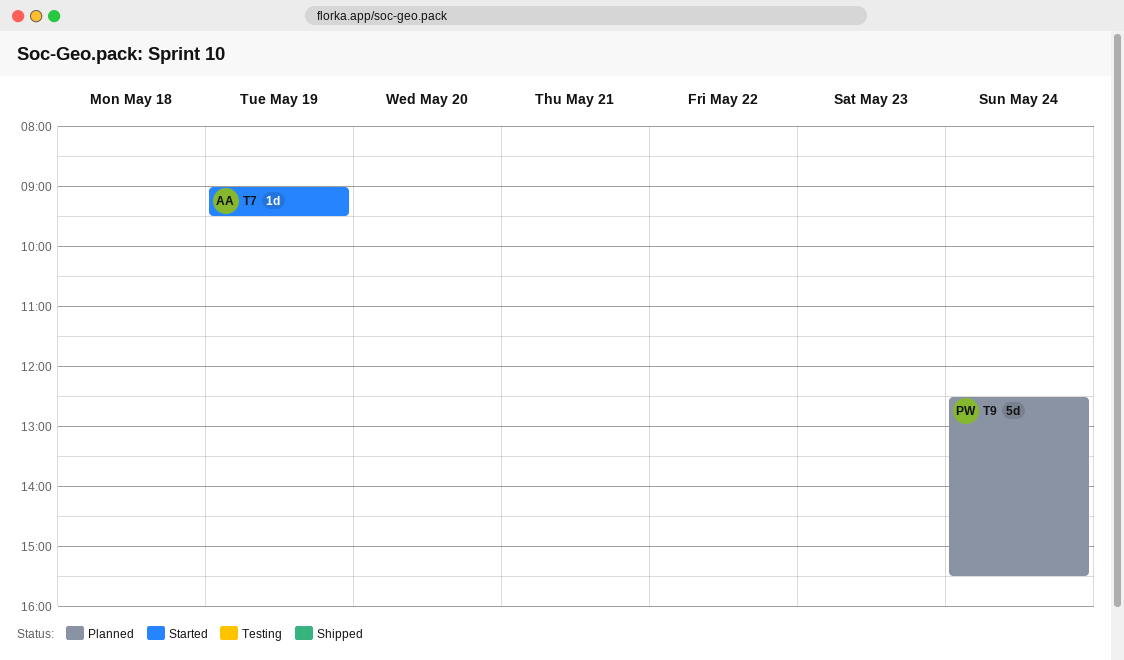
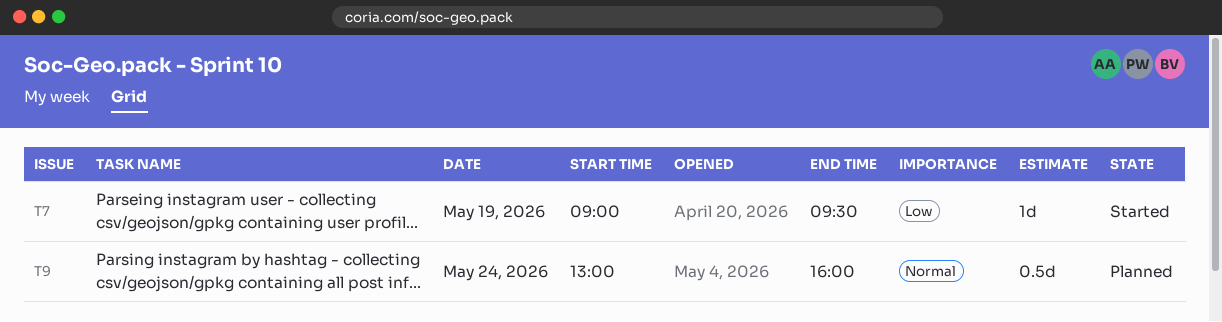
T9, estimate: 5d -> 0.5d
T9, begins: 12:30 -> 13:00
T9, ends: 15:30 -> 16:00

